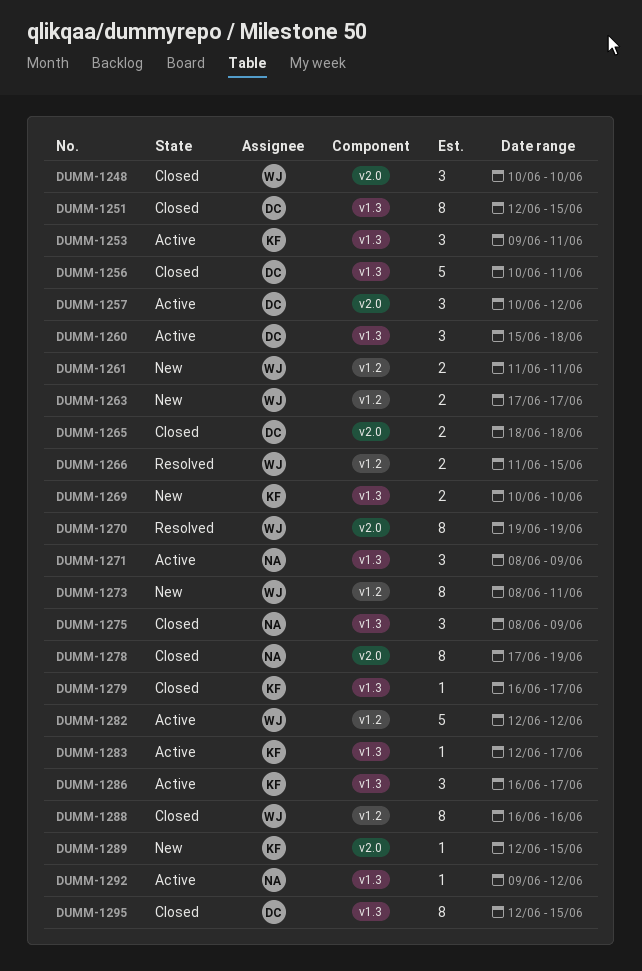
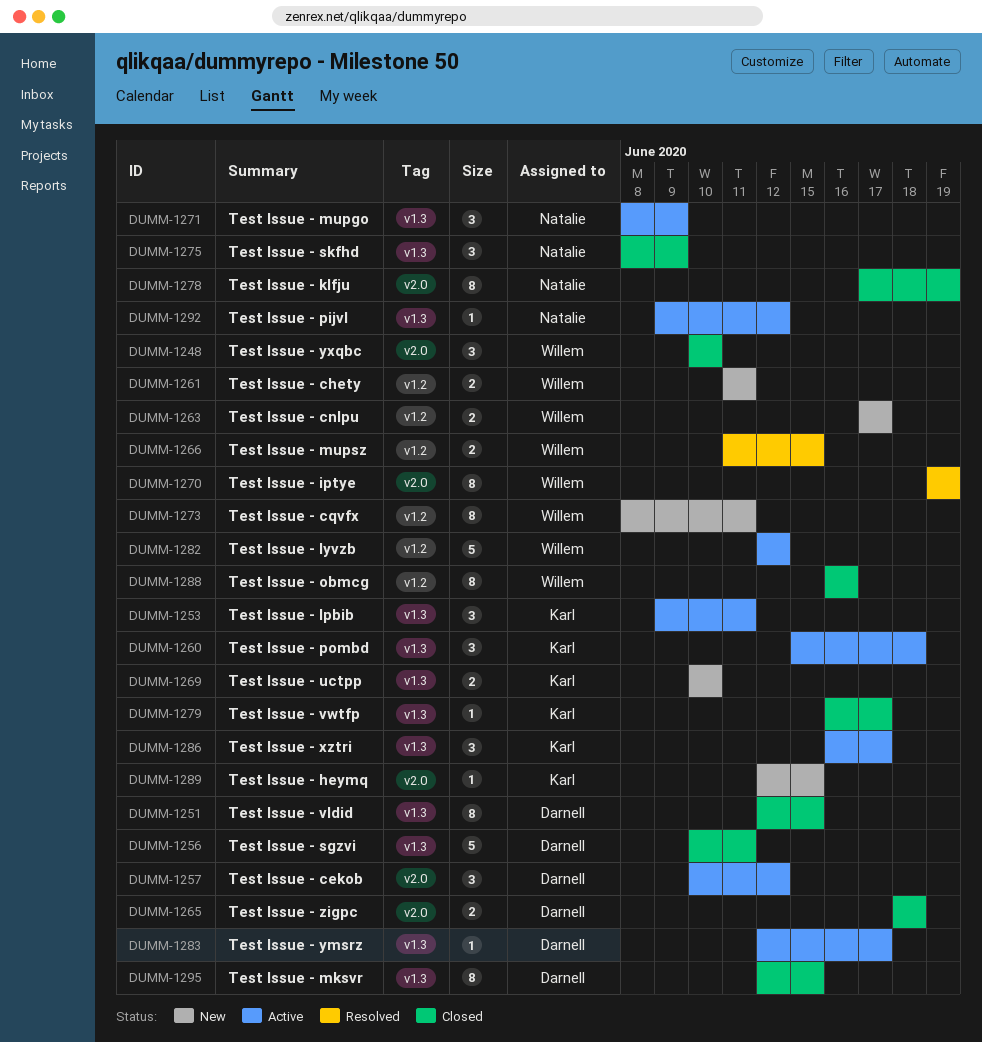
DUMM-1260, owner: Darnell -> Karl
DUMM-1283, owner: Karl -> Darnell

